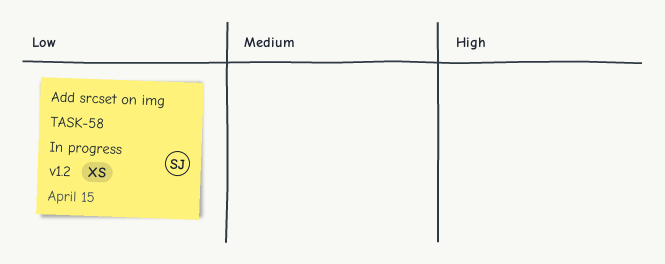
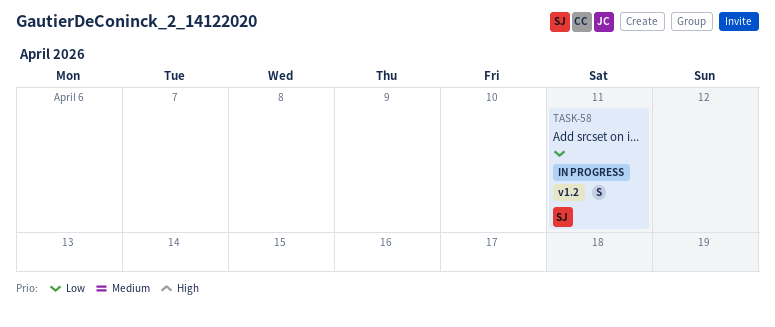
TASK-58, estimate: XS -> S
TASK-58, due: Apr 15 -> Apr 11

